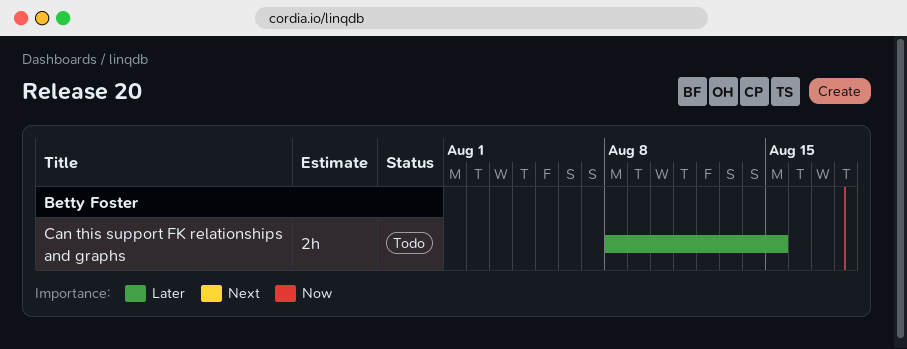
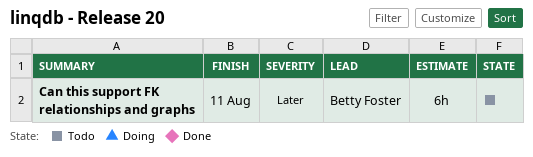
Can this support FK relationships and graphs, estimate: 2h -> 6h
Can this support FK relationships and graphs, due: Aug 15 -> Aug 11

